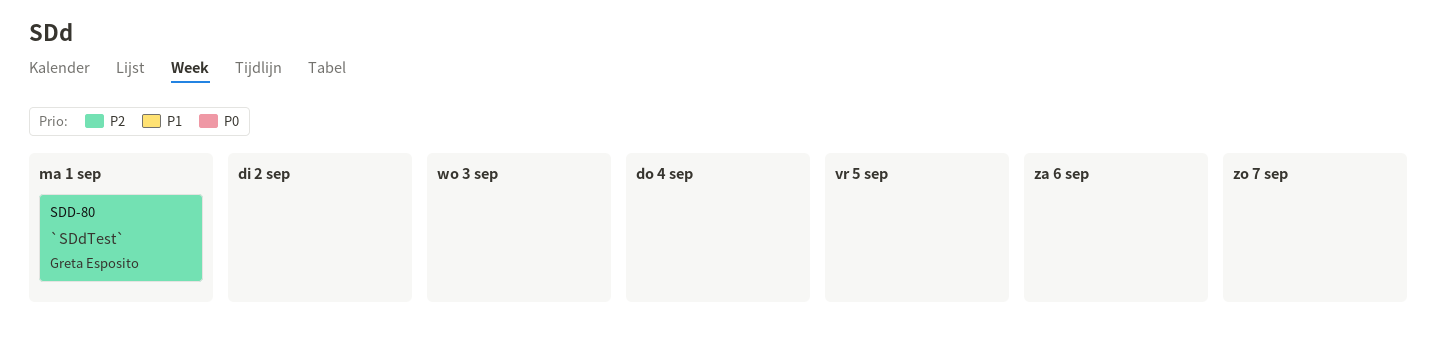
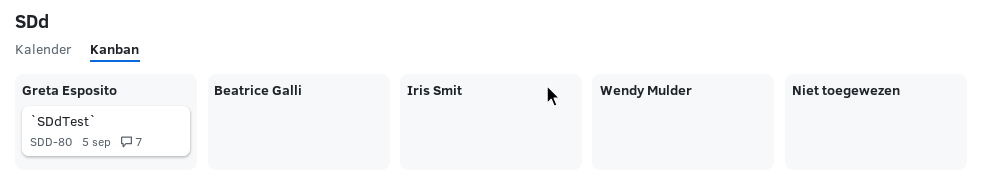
SDD-80, due: Sep 1 -> Sep 5

